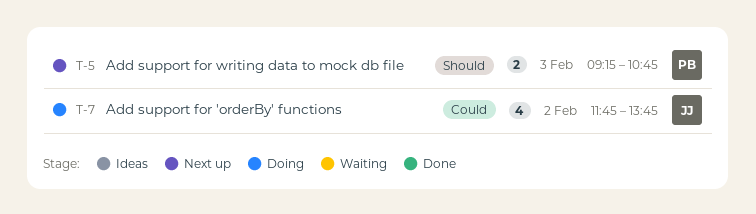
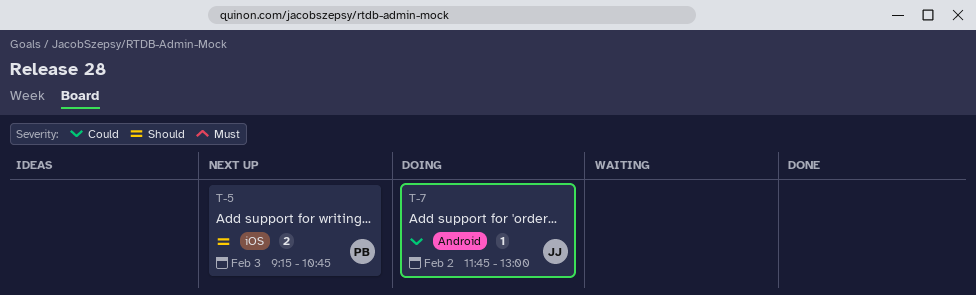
T-7, estimate: 4 -> 1
T-7, ends: 13:45 -> 13:00

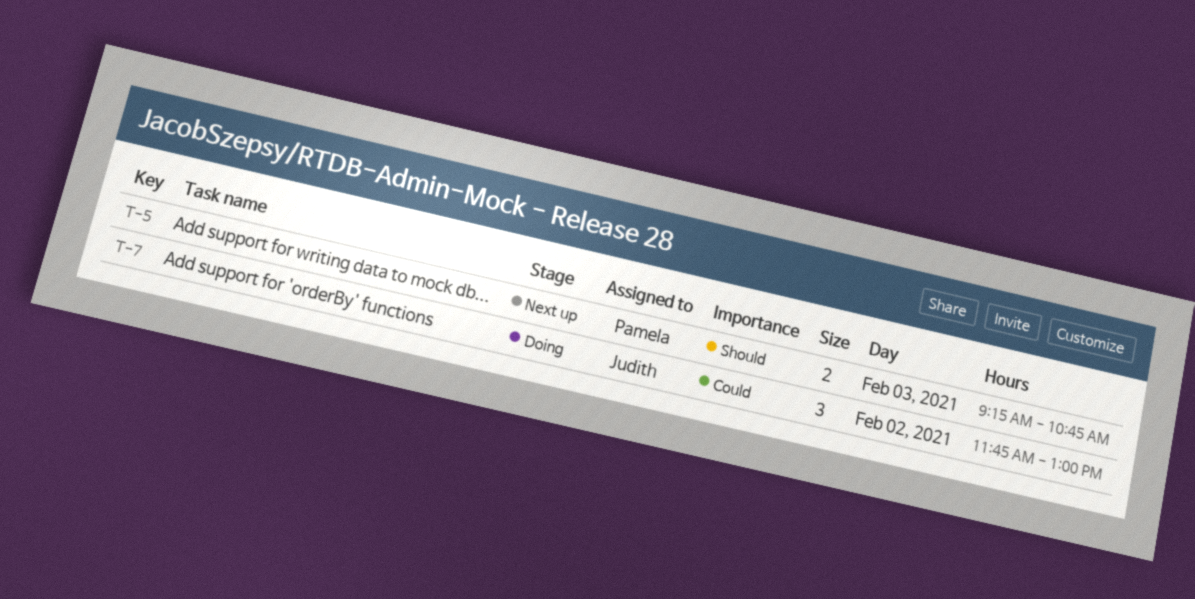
T-7, estimate: 1 -> 3

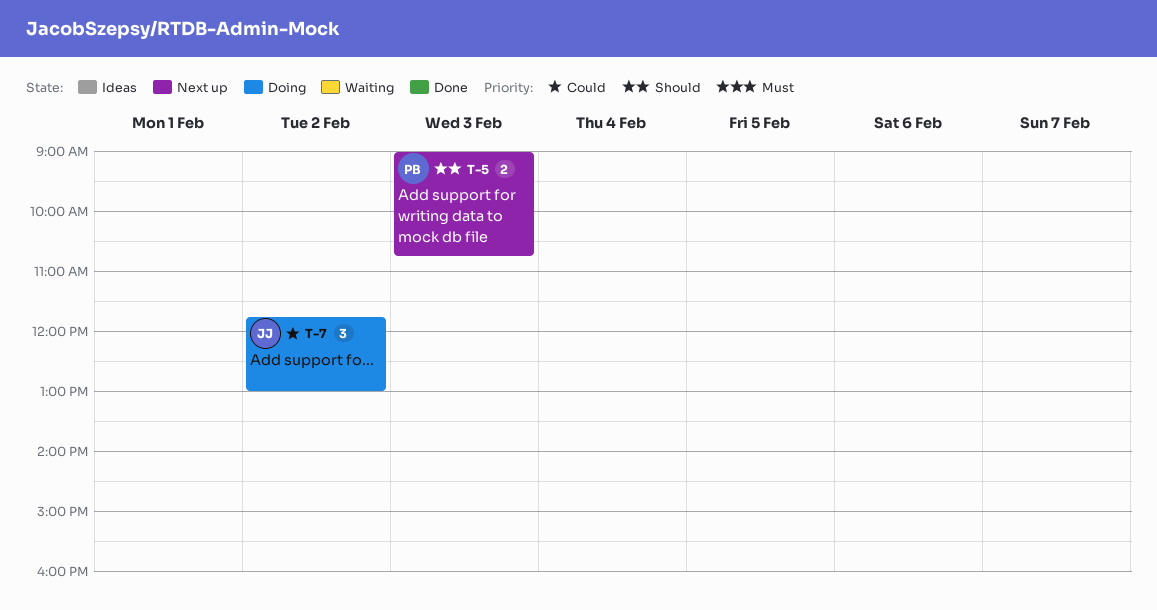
T-5, begins: 09:15 -> 09:00

